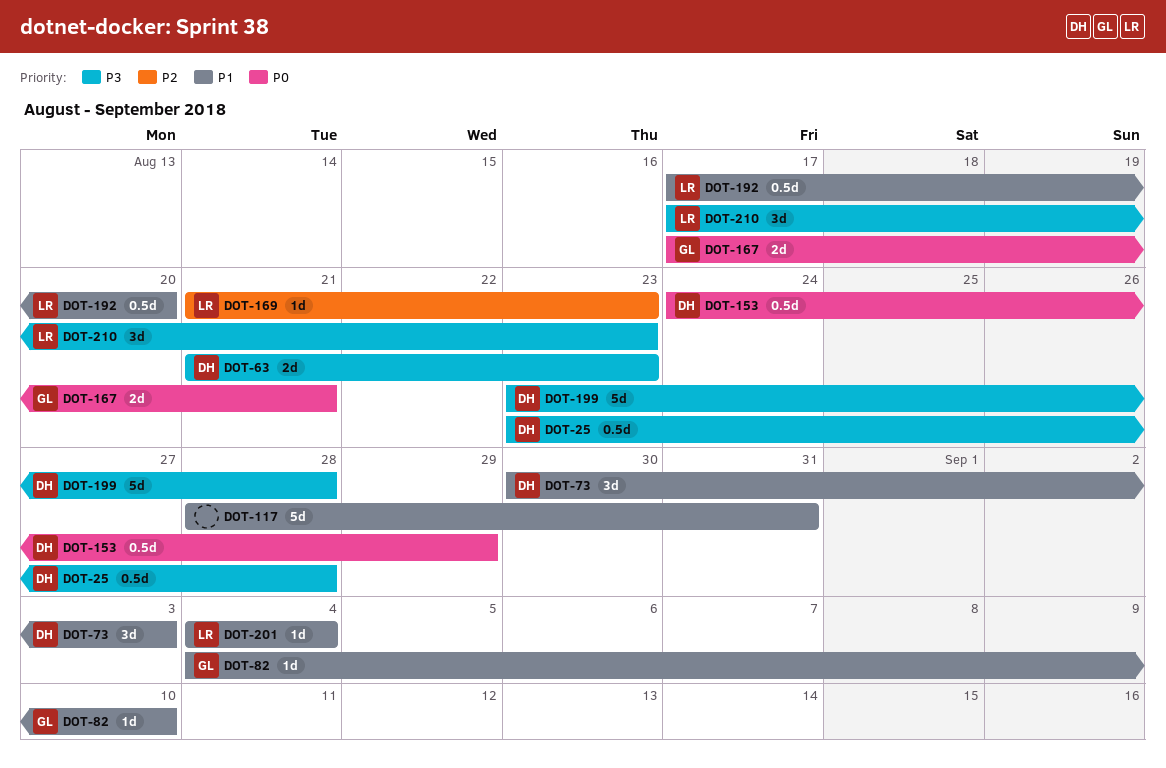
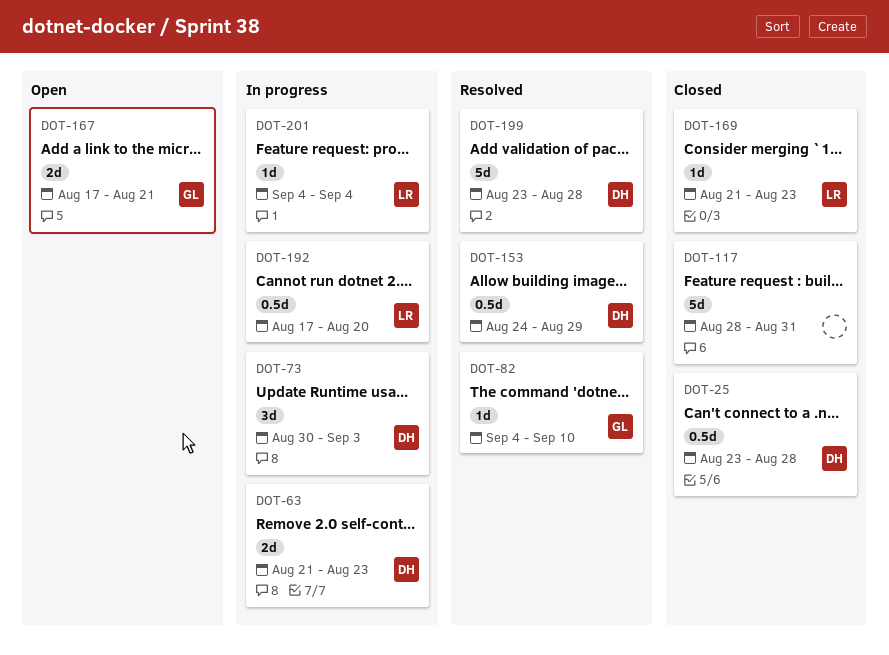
DOT-210: present -> none

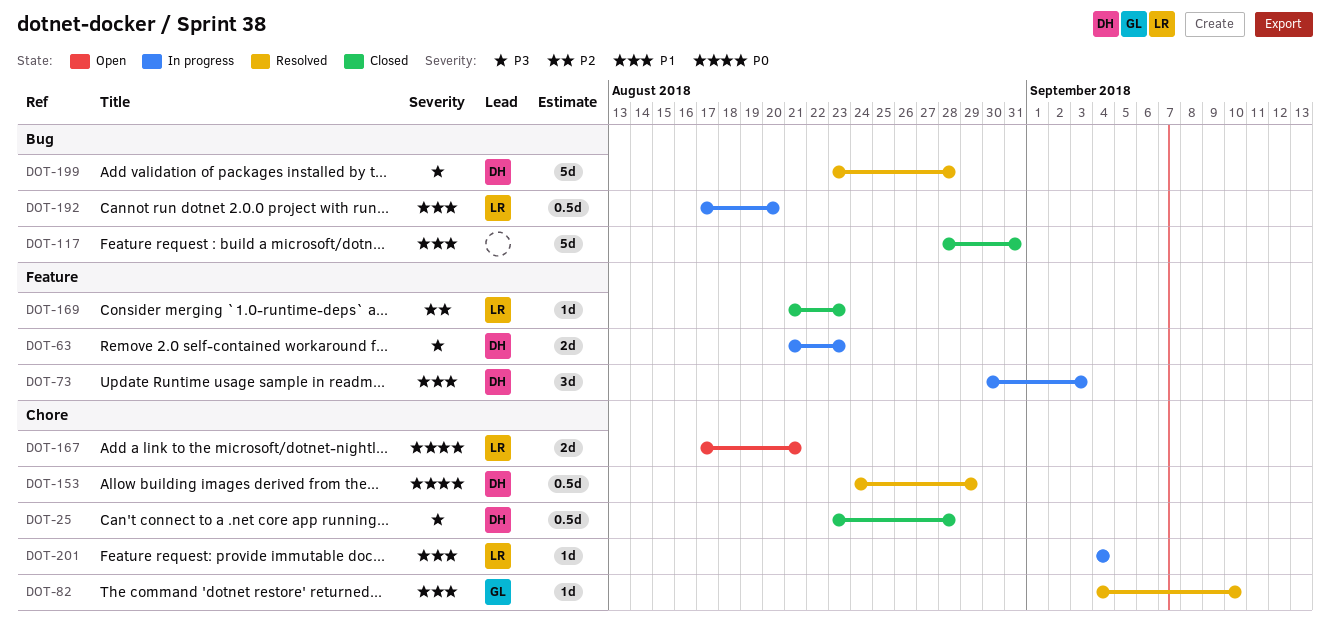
DOT-167, owner: GL -> LR

